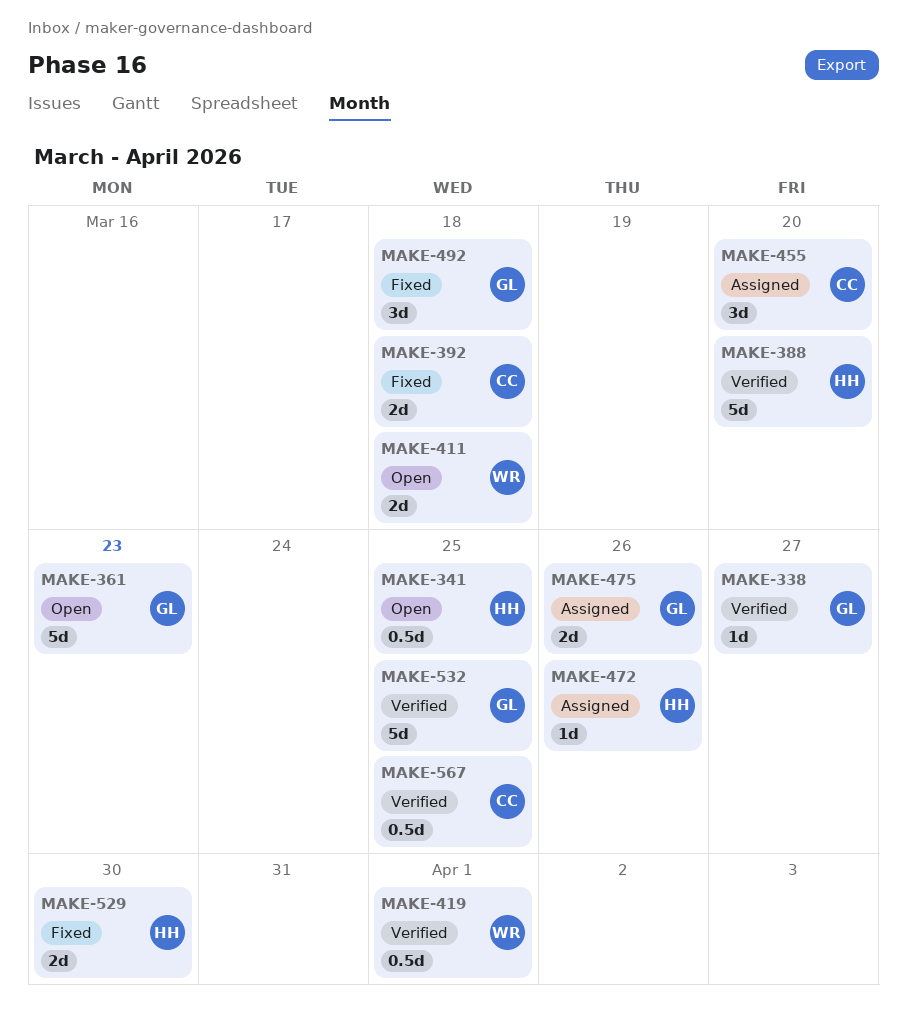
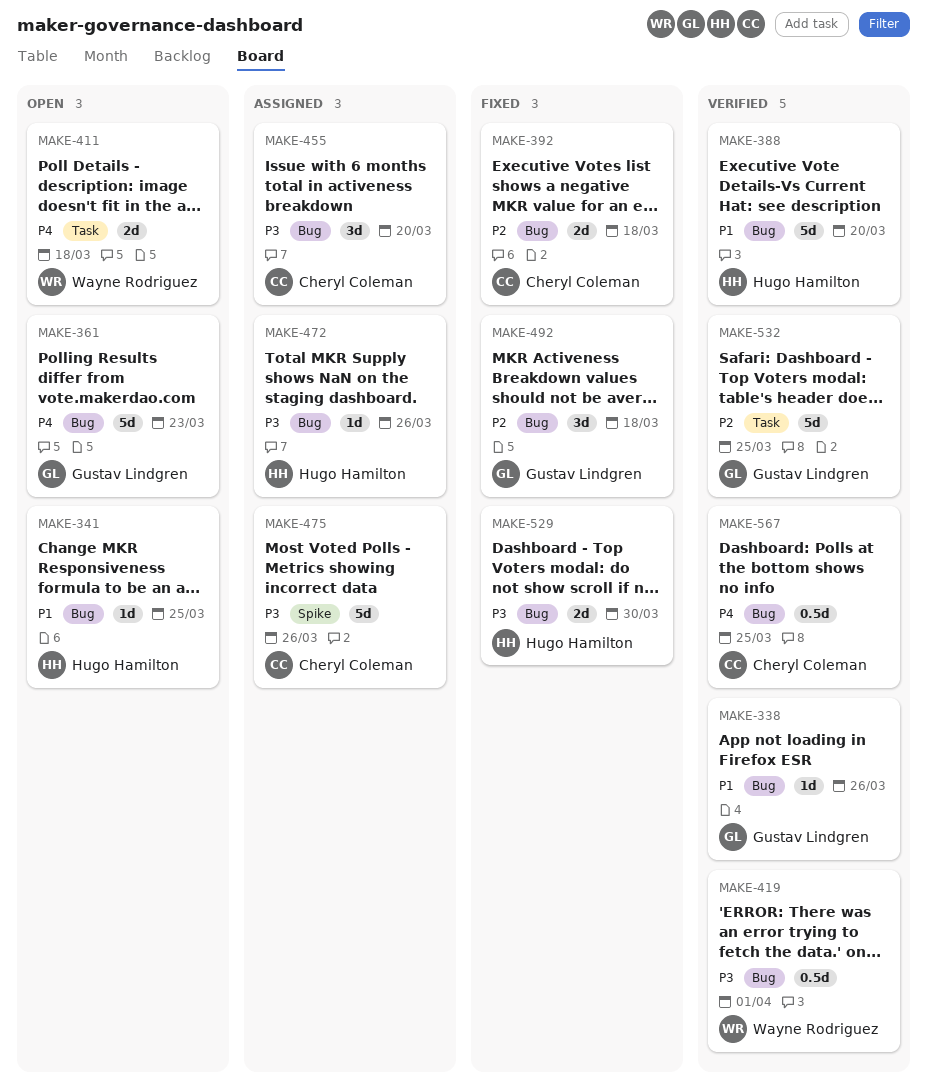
MAKE-338, due: Mar 27 -> Mar 26
MAKE-341, estimate: 0.5d -> 1d
MAKE-475, owner: Gustav Lindgren -> Cheryl Coleman
MAKE-475, estimate: 2d -> 5d

